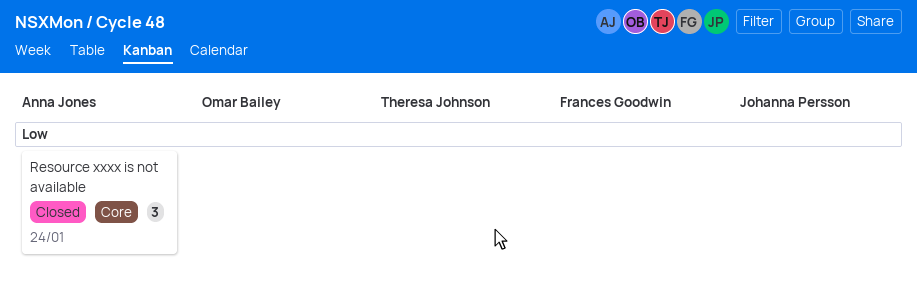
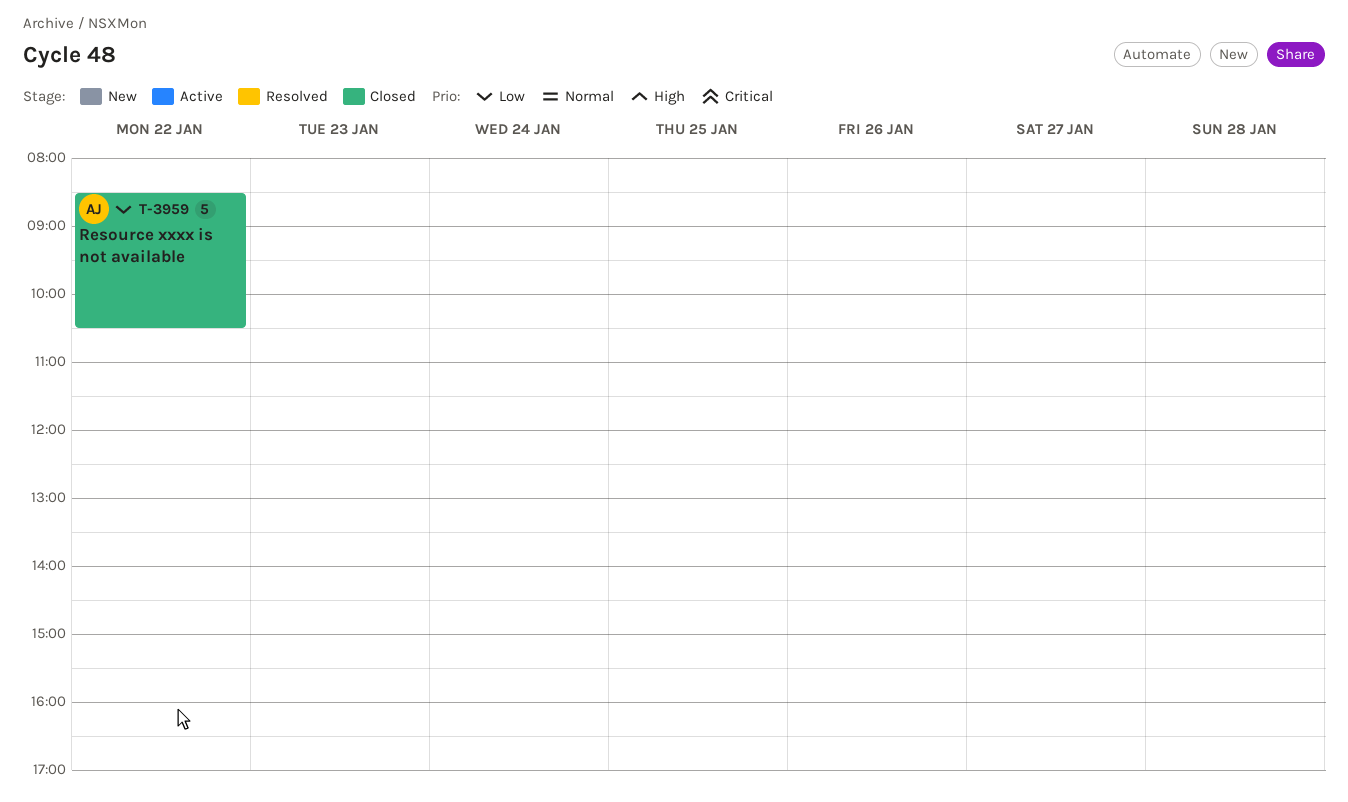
Resource xxxx is not available, estimate: 3 -> 5
Resource xxxx is not available, day: Jan 24 -> Jan 22

